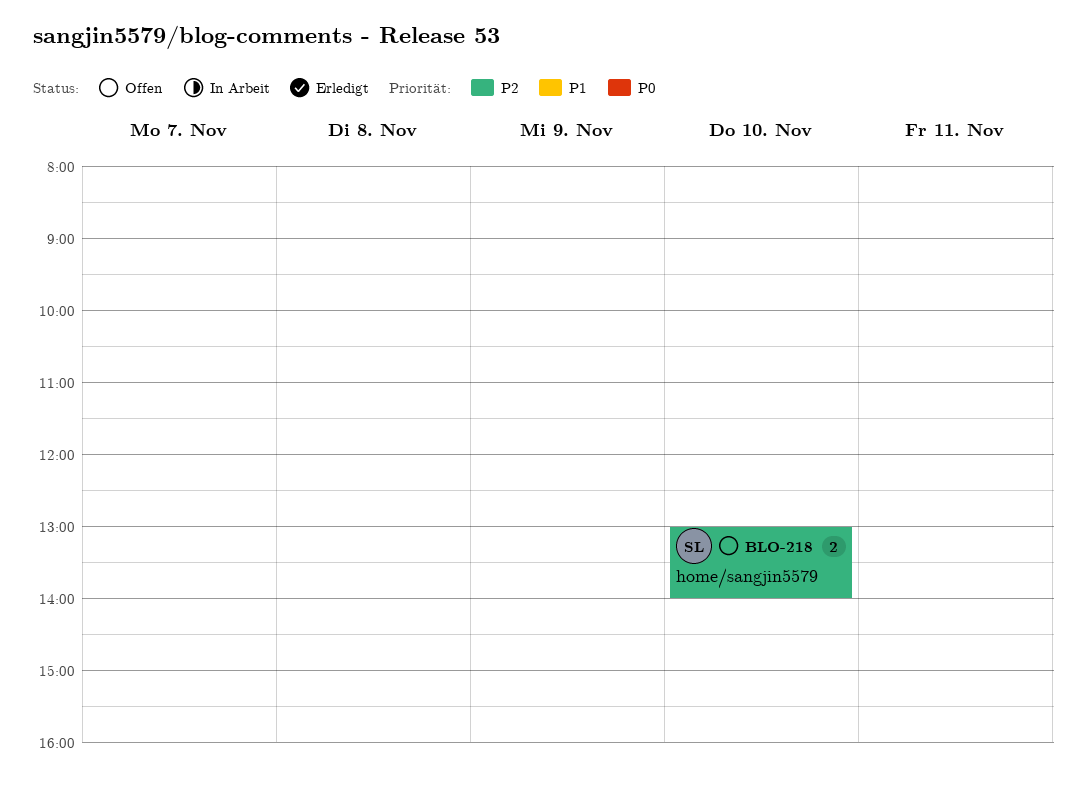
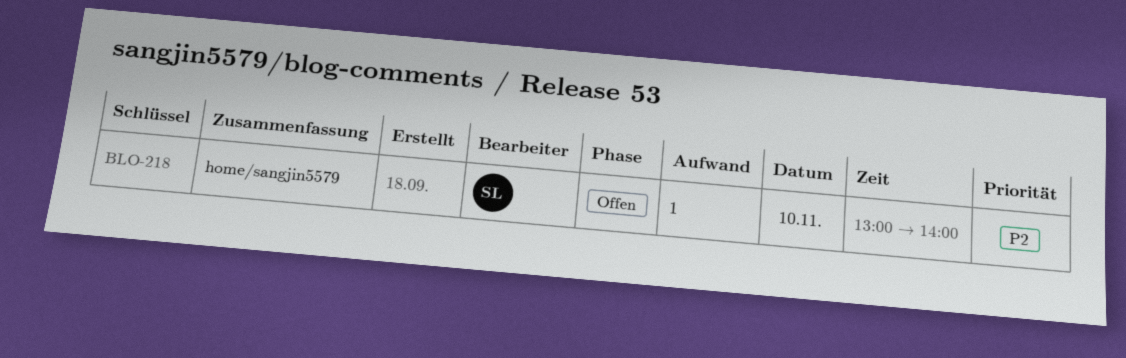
BLO-218, estimate: 2 -> 1

